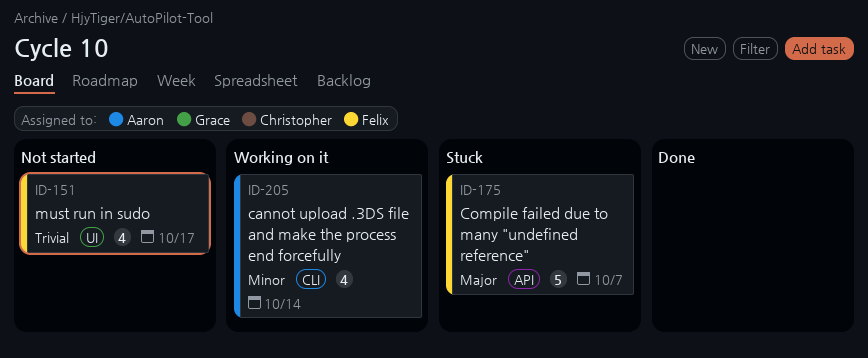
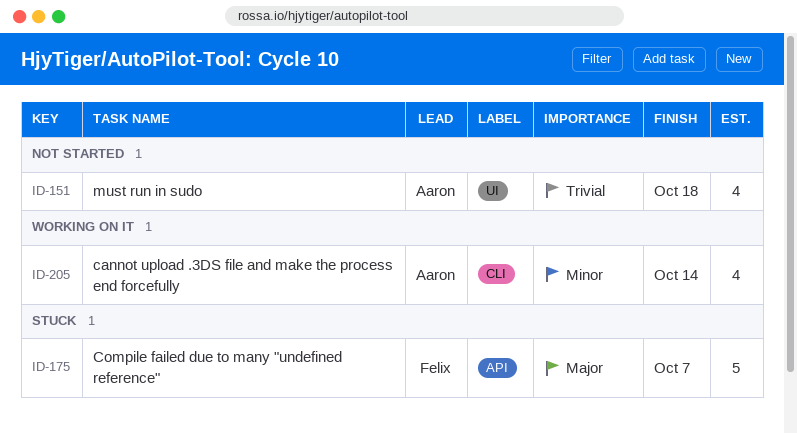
ID-151, owner: Felix -> Aaron
ID-151, due: Oct 17 -> Oct 18

